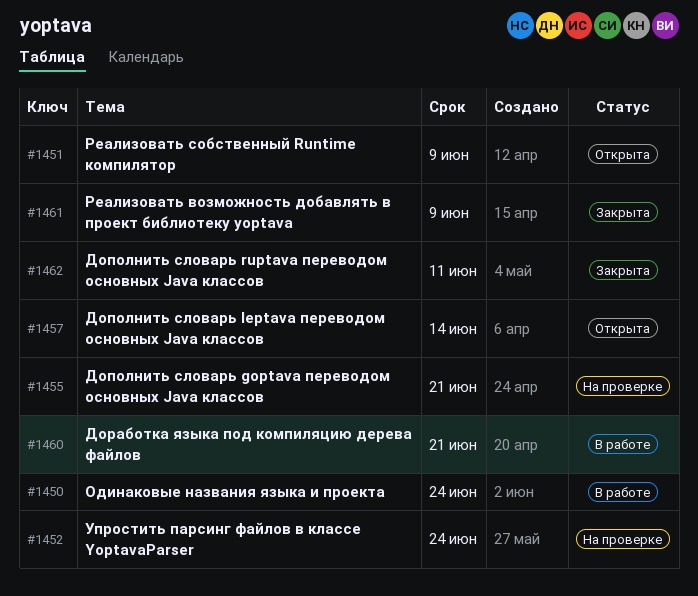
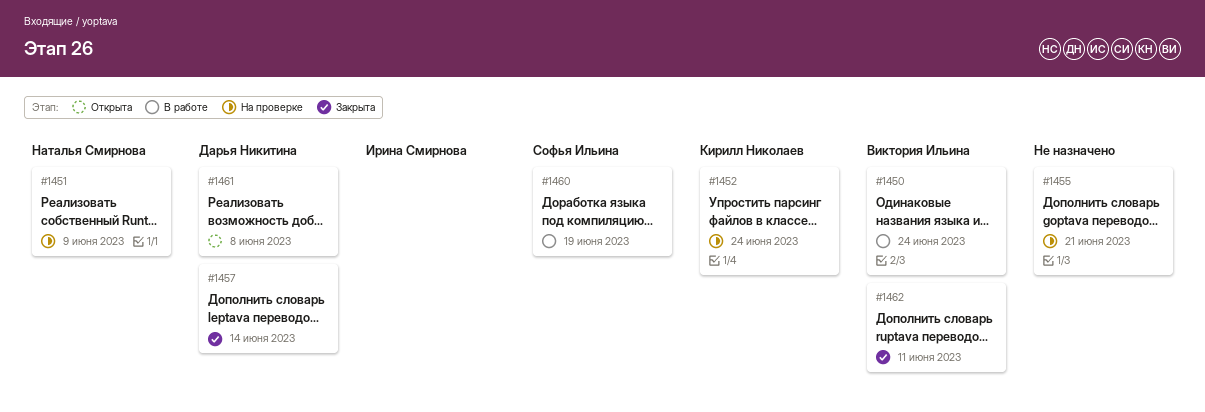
#1451, status: Открыта -> На проверке
#1457, status: Открыта -> Закрыта
#1460, due: Jun 21 -> Jun 19
#1461, status: Закрыта -> Открыта
#1461, due: Jun 9 -> Jun 8

